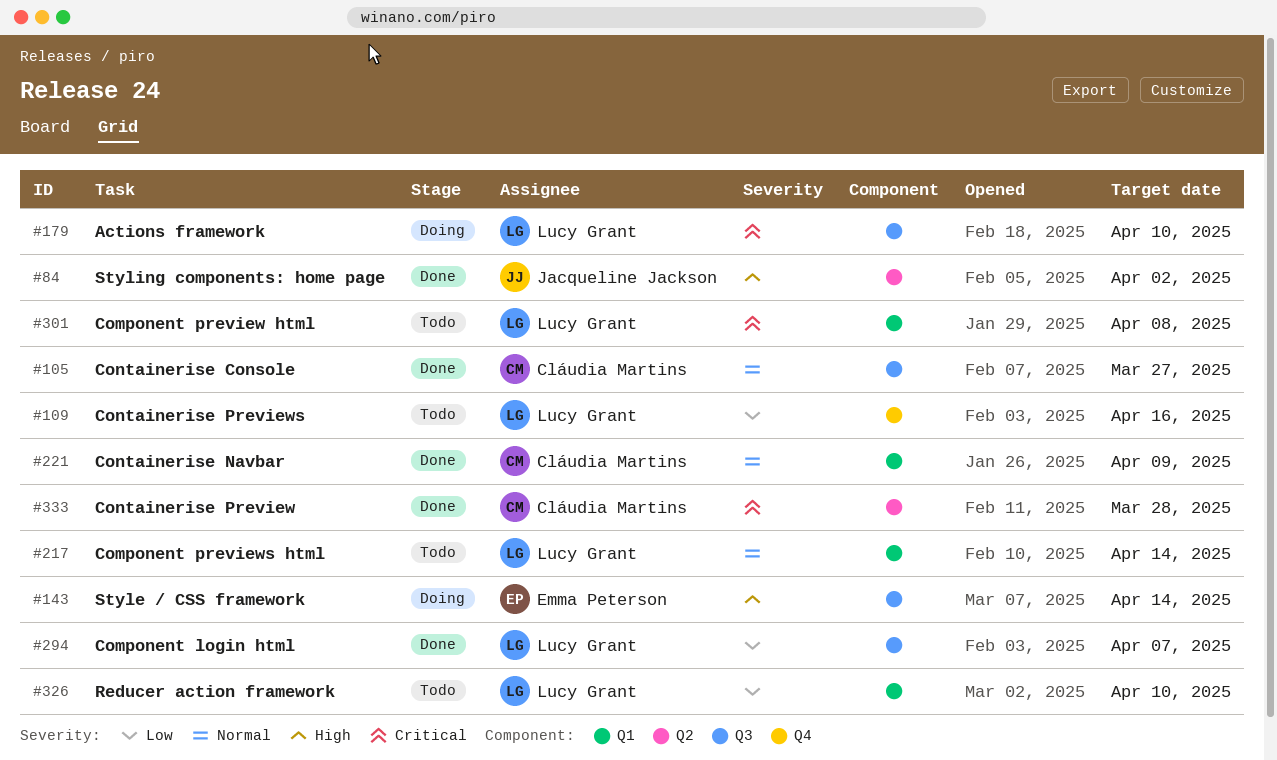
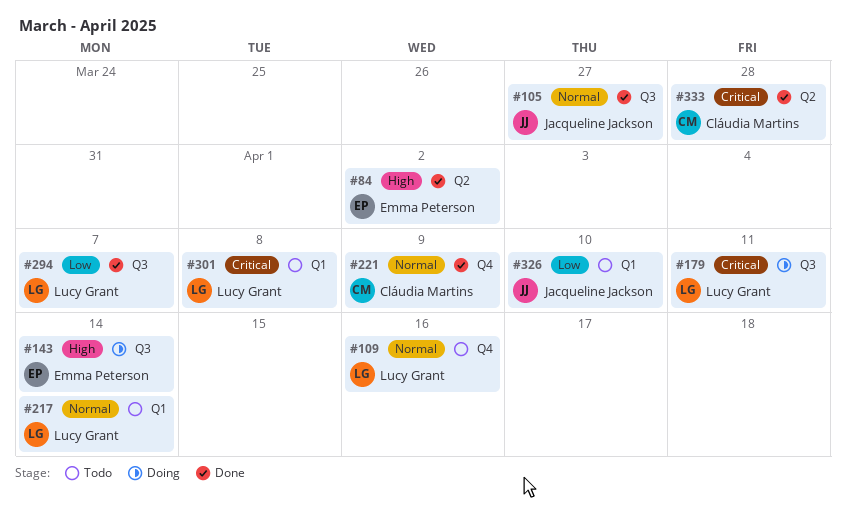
#84, owner: Jacqueline Jackson -> Emma Peterson
#105, owner: Cláudia Martins -> Jacqueline Jackson
#109, priority: Low -> Normal
#179, due: Apr 10 -> Apr 11
#221, label: Q1 -> Q4
#326, owner: Lucy Grant -> Jacqueline Jackson

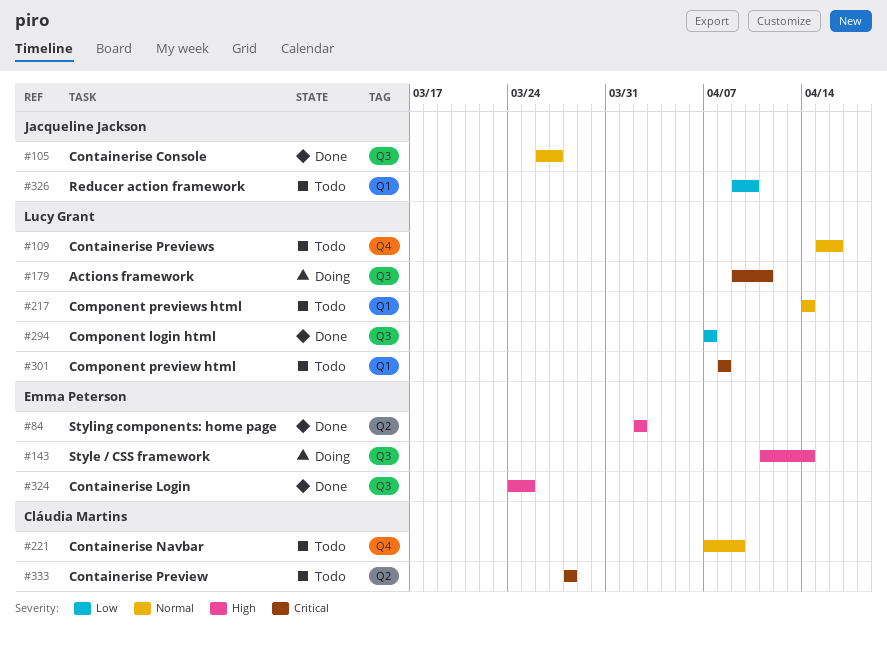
#221, status: Done -> Todo
#324: none -> present
#333, status: Done -> Todo

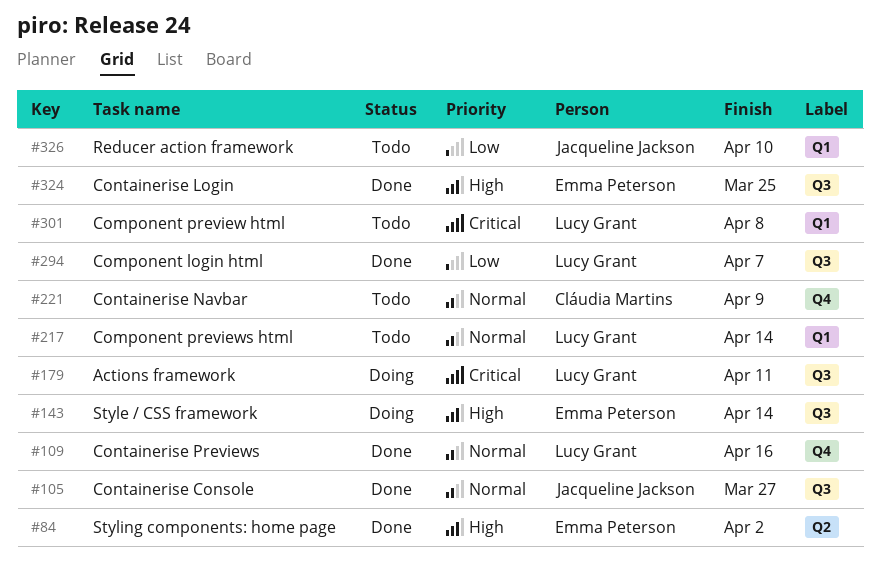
#109, status: Todo -> Done
#333: present -> none

